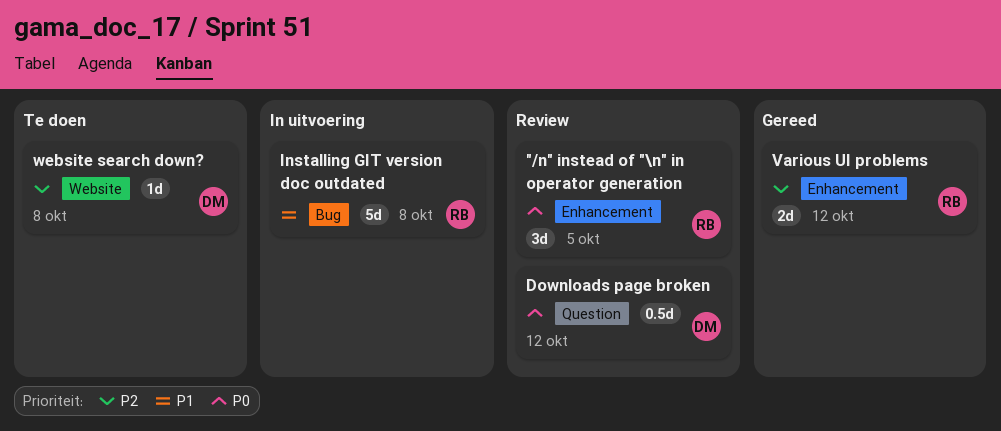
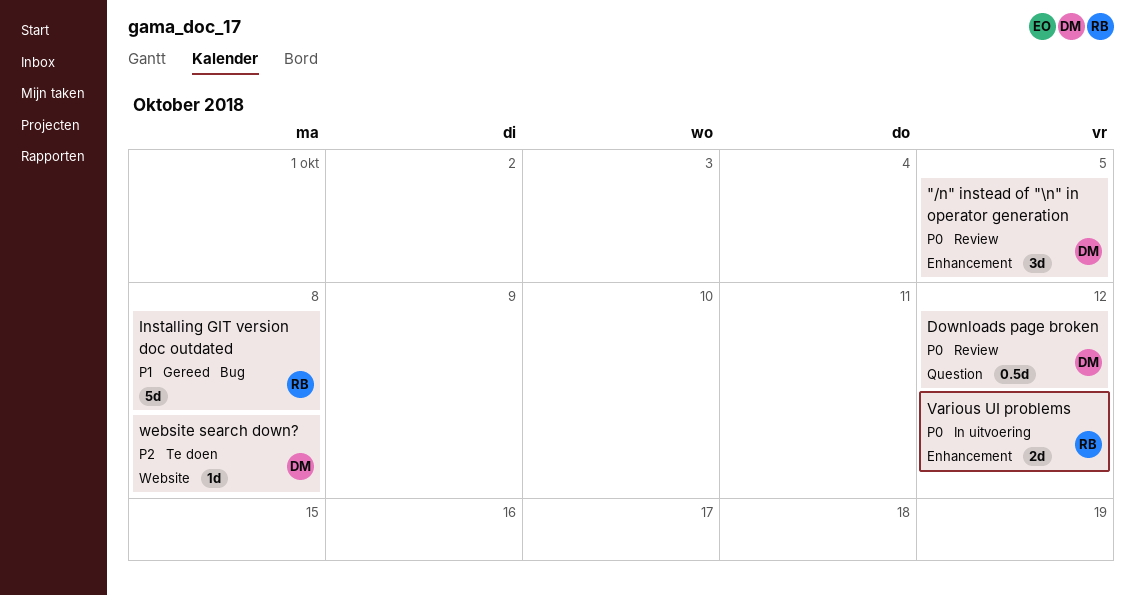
"/n" instead of "\n" in operator generation, owner: RB -> DM
Installing GIT version doc outdated, status: In uitvoering -> Gereed
Various UI problems, status: Gereed -> In uitvoering
Various UI problems, priority: P2 -> P0

